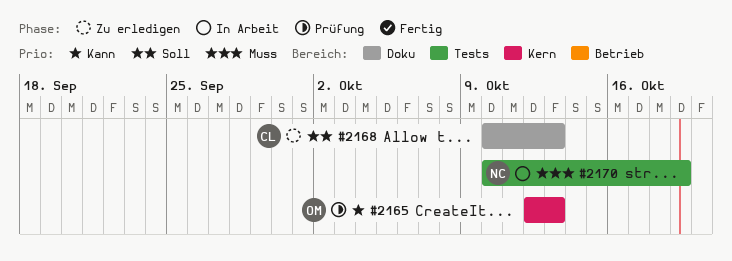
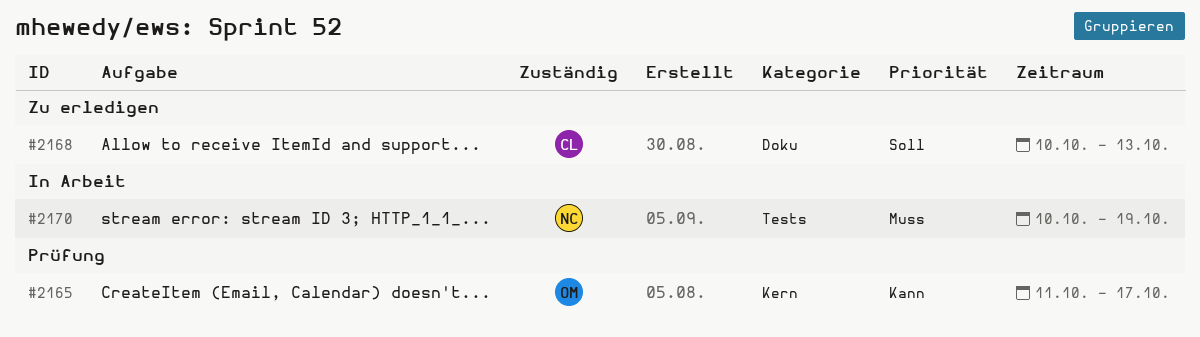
#2165, start: Oct 12 -> Oct 11
#2165, due: Oct 13 -> Oct 17

